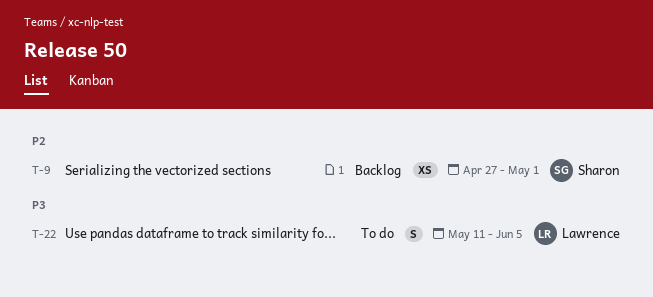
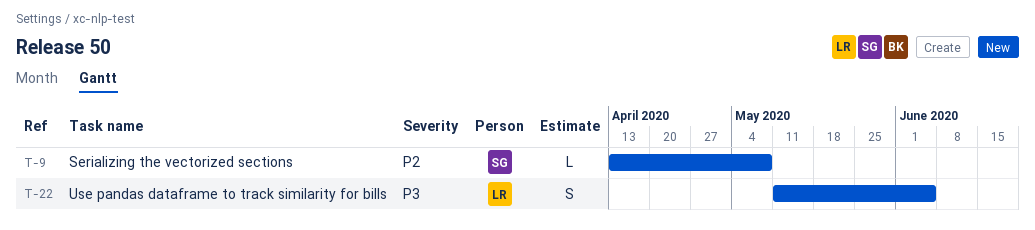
T-9, estimate: XS -> L
T-9, start: Apr 27 -> Apr 13
T-9, due: May 1 -> May 8

